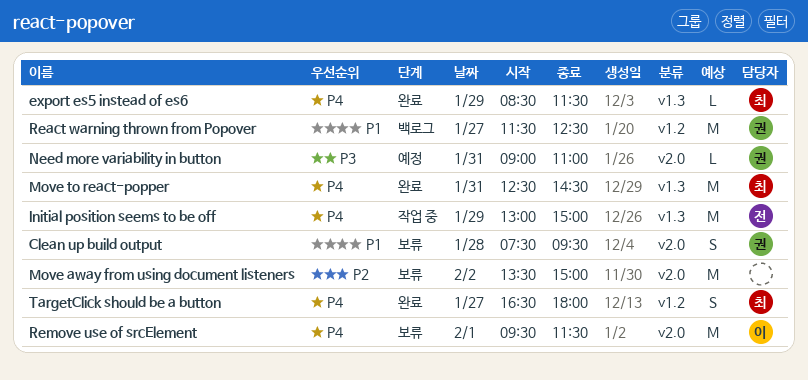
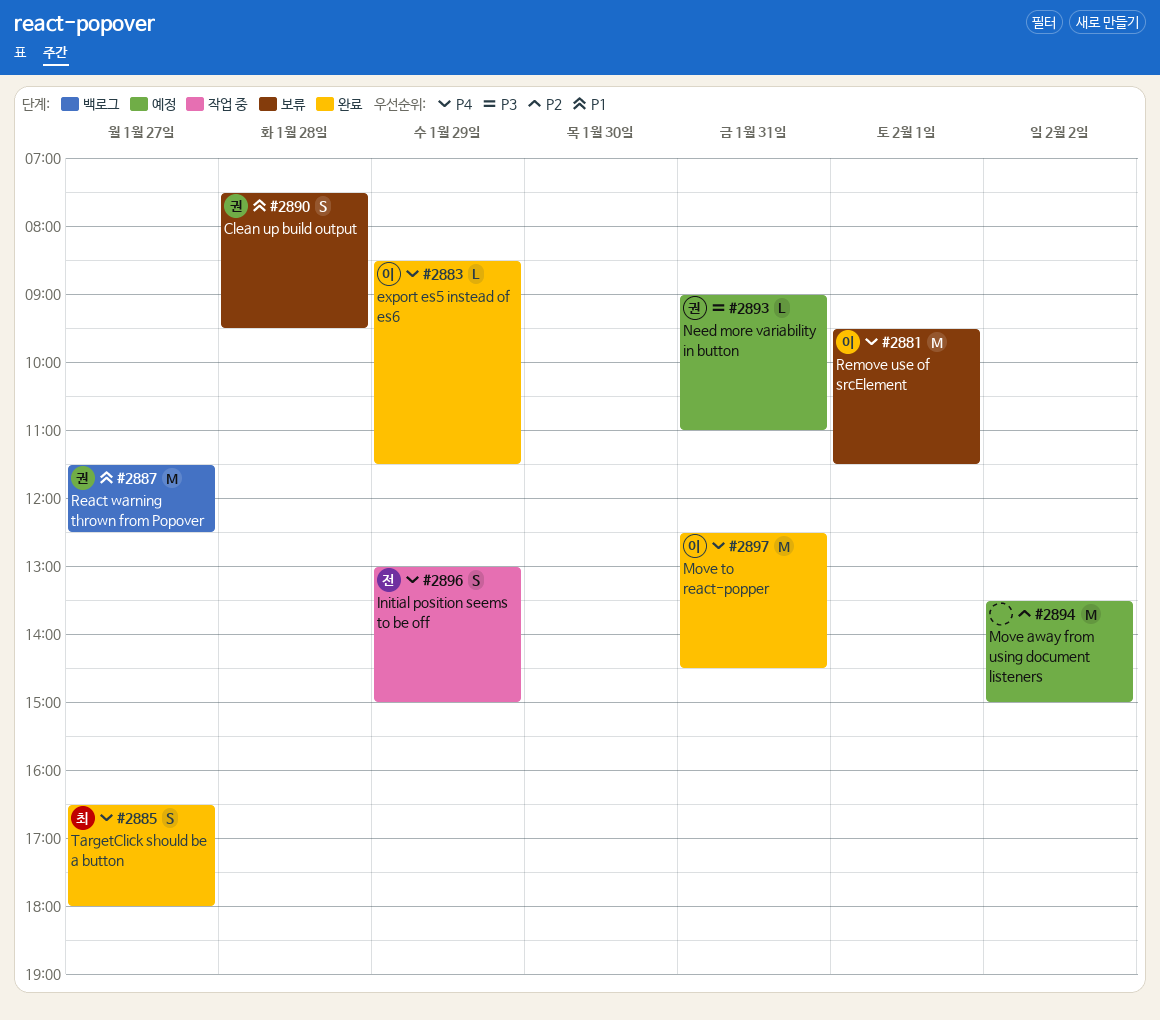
export es5 instead of es6, owner: 최 -> 이
Initial position seems to be off, estimate: M -> S
Move away from using document listeners, status: 보류 -> 예정
Move to react-popper, owner: 최 -> 이

